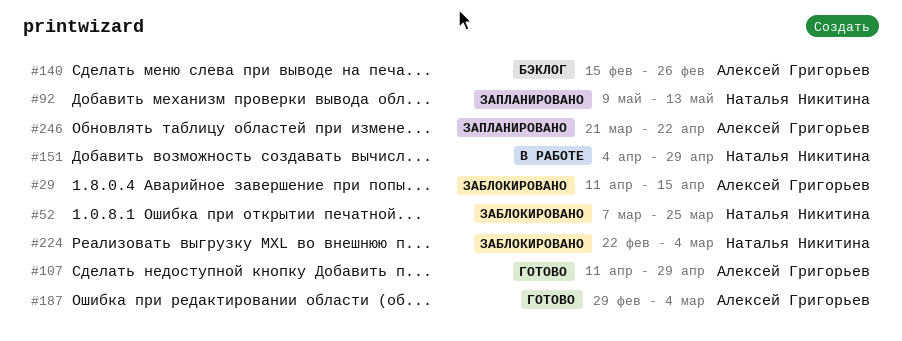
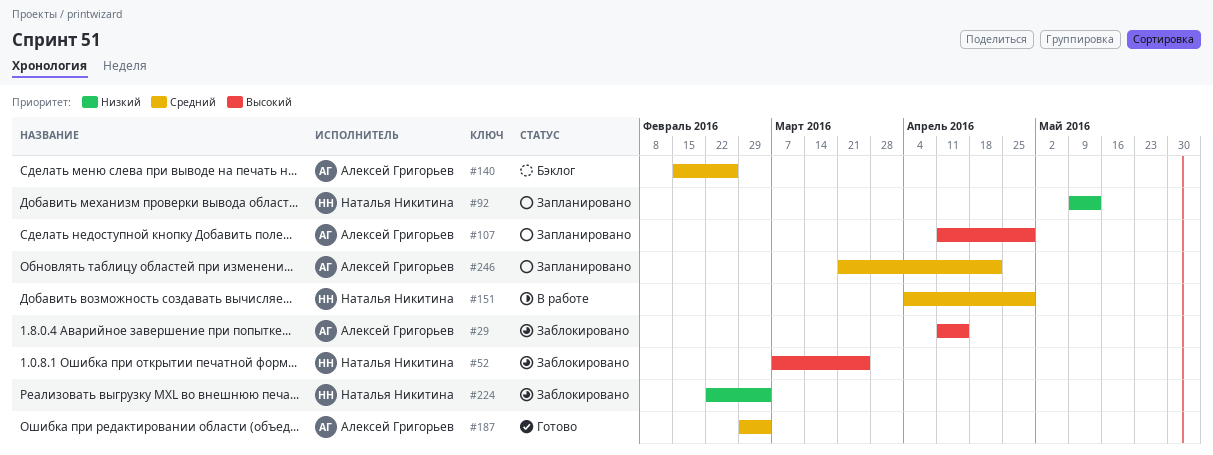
#107, status: Готово -> Запланировано

